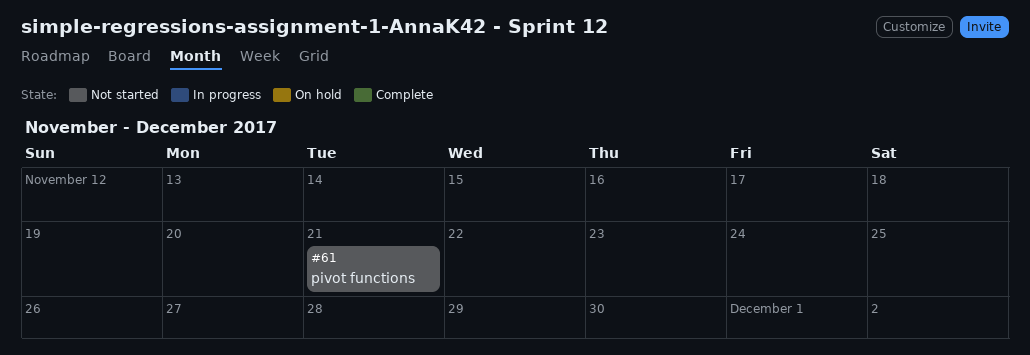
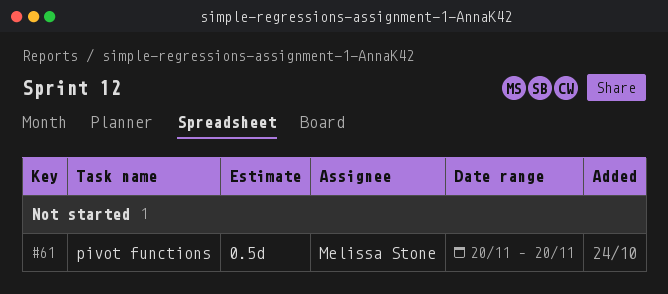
#61, due: Nov 21 -> Nov 20

